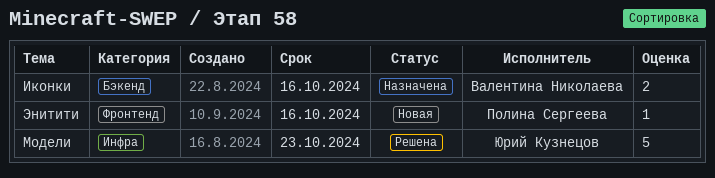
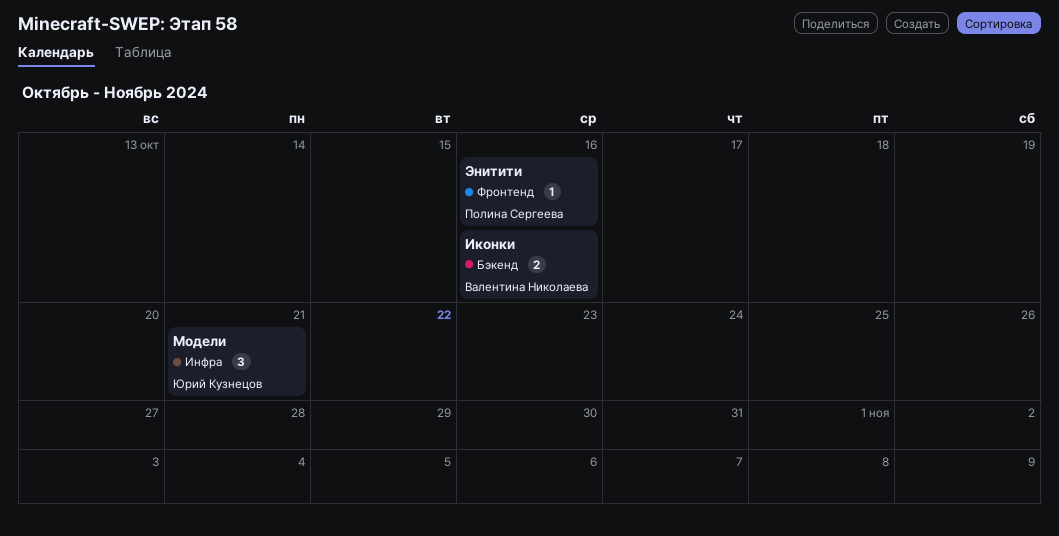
Модели, estimate: 5 -> 3
Модели, due: Oct 23 -> Oct 21

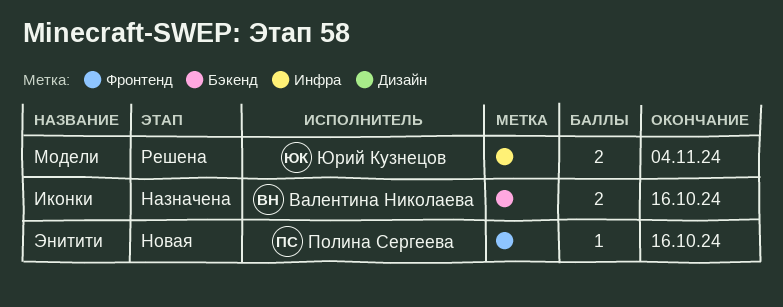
Модели, estimate: 3 -> 2
Модели, due: Oct 21 -> Nov 4

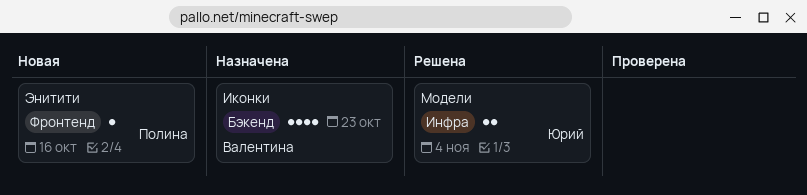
Иконки, estimate: 2 -> 4
Иконки, due: Oct 16 -> Oct 23

